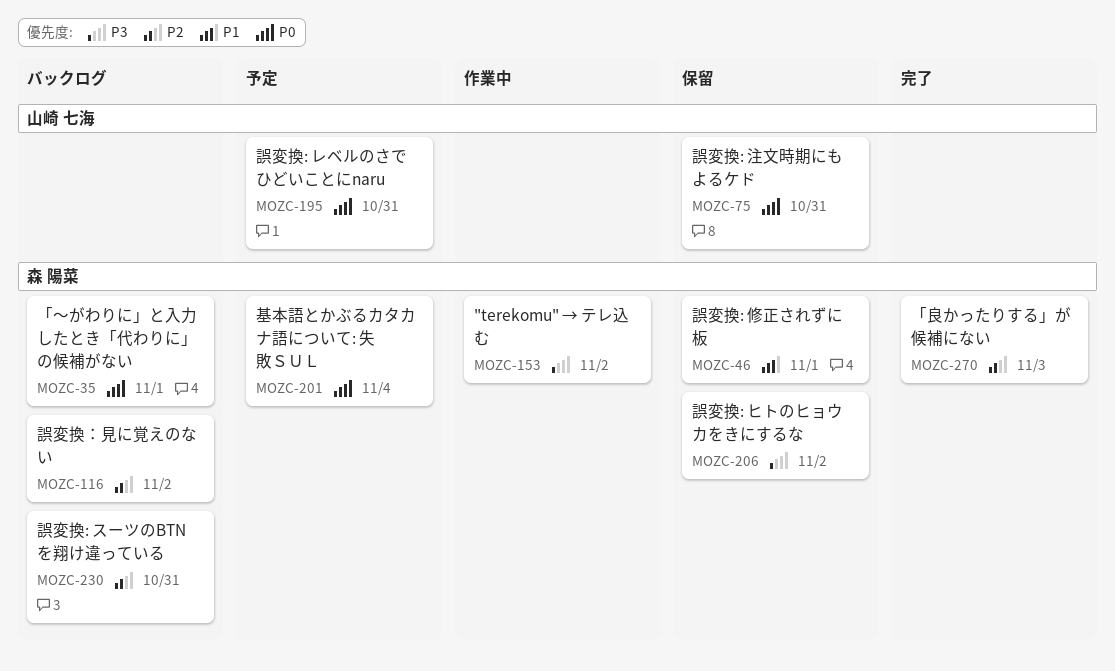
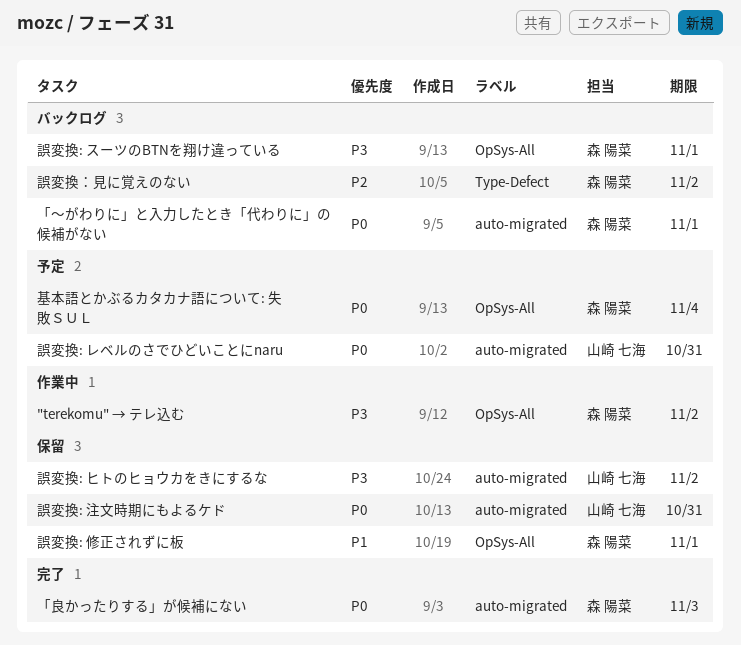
「良かったりする」が候補にない, priority: P2 -> P0
誤変換: スーツのBTNを翔け違っている, priority: P2 -> P3
誤変換: スーツのBTNを翔け違っている, due: Oct 31 -> Nov 1
誤変換: ヒトのヒョウカをきにするな, owner: 森 陽菜 -> 山崎 七海

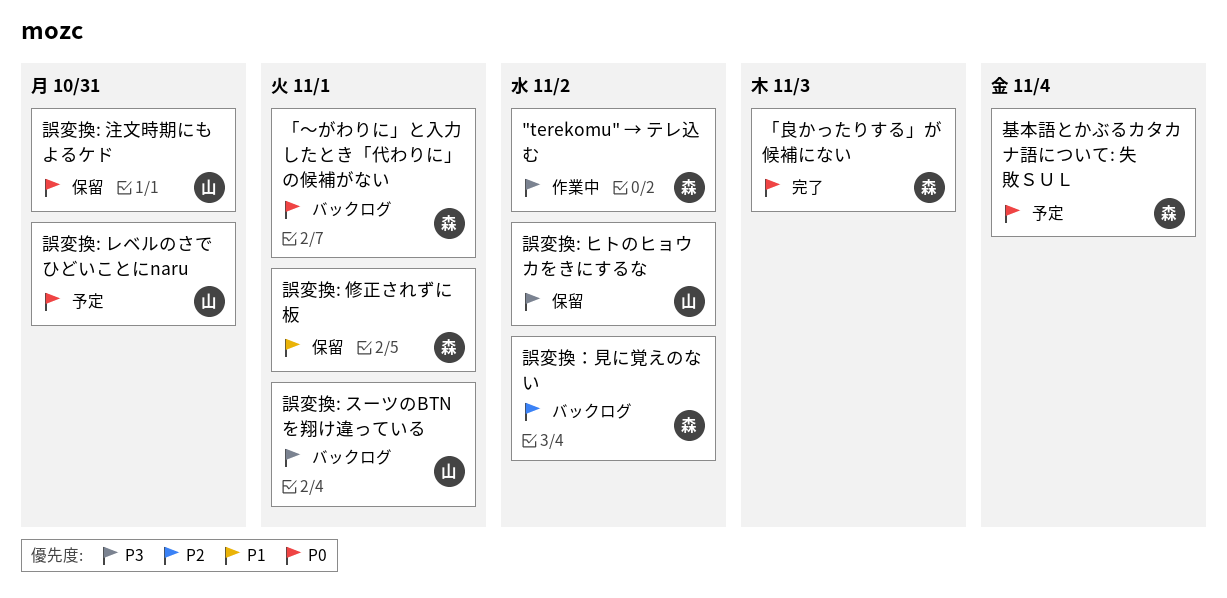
誤変換: スーツのBTNを翔け違っている, owner: 森 陽菜 -> 山崎 七海

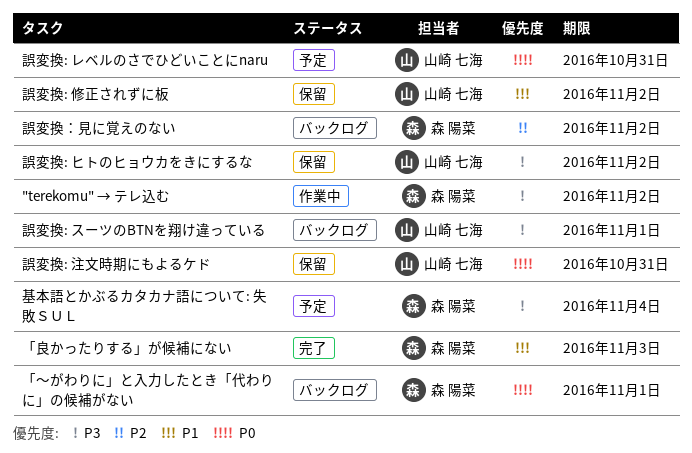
「良かったりする」が候補にない, priority: P0 -> P1
基本語とかぶるカタカナ語について: 失敗ＳＵＬ, priority: P0 -> P3
誤変換: 修正されずに板, owner: 森 陽菜 -> 山崎 七海
誤変換: 修正されずに板, due: Nov 1 -> Nov 2

